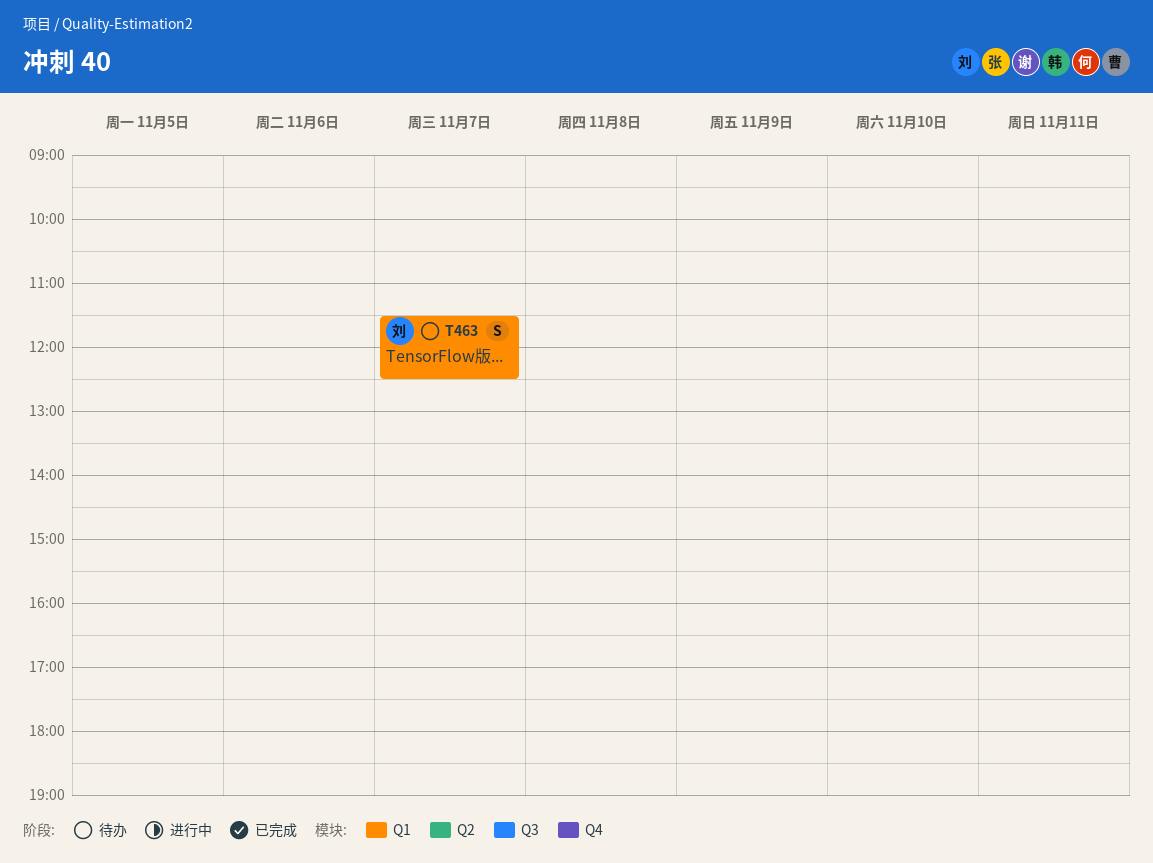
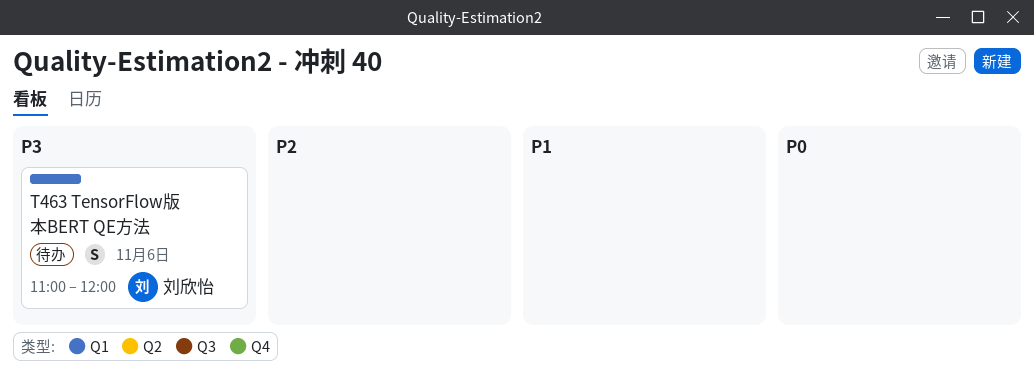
T463, day: Nov 7 -> Nov 6
T463, begins: 11:30 -> 11:00
T463, ends: 12:30 -> 12:00

